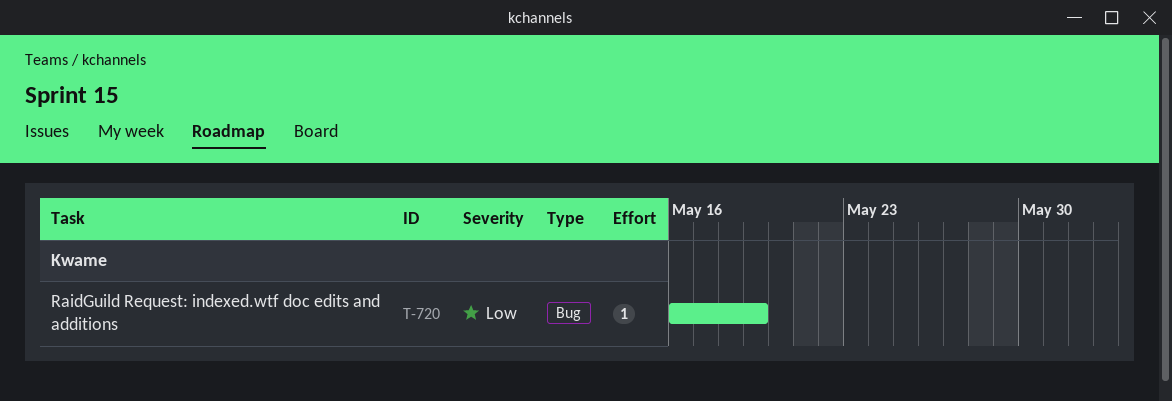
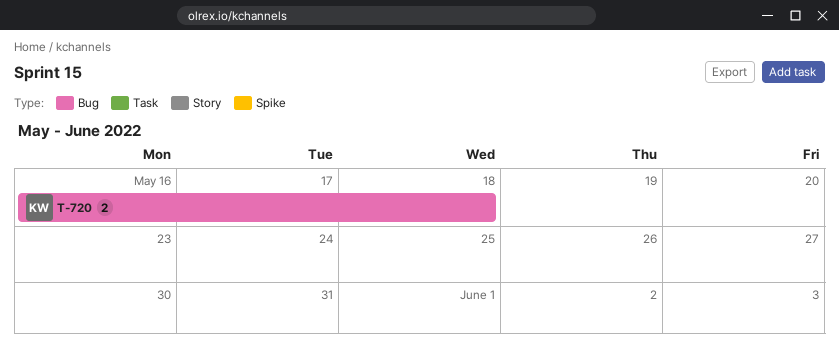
T-720, estimate: 1 -> 2
T-720, due: May 19 -> May 18

